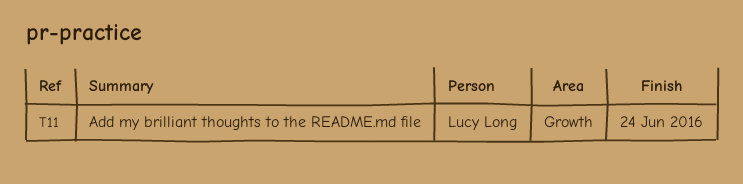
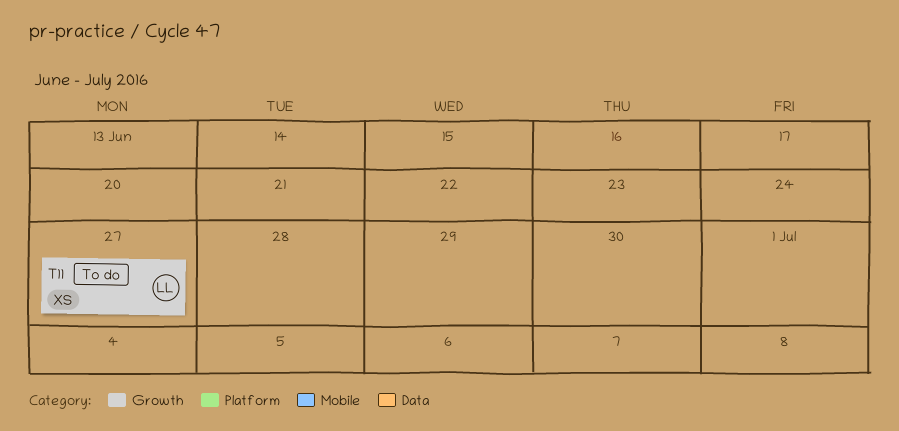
T11, due: Jun 24 -> Jun 27

